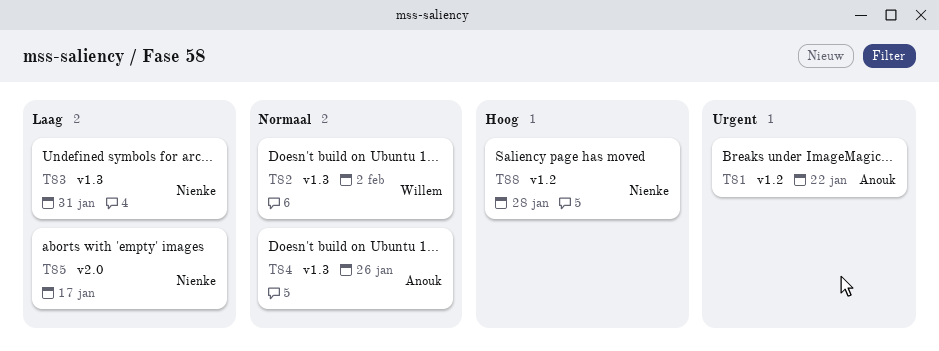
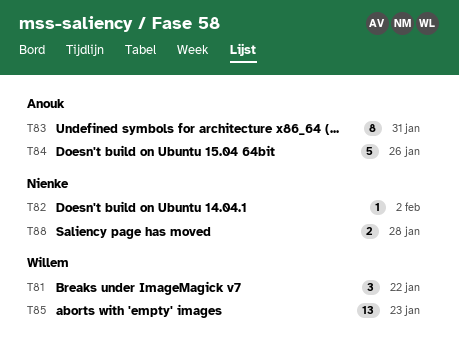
T81, owner: Anouk -> Willem
T82, owner: Willem -> Nienke
T83, owner: Nienke -> Anouk
T85, owner: Nienke -> Willem
T85, due: Jan 17 -> Jan 23

